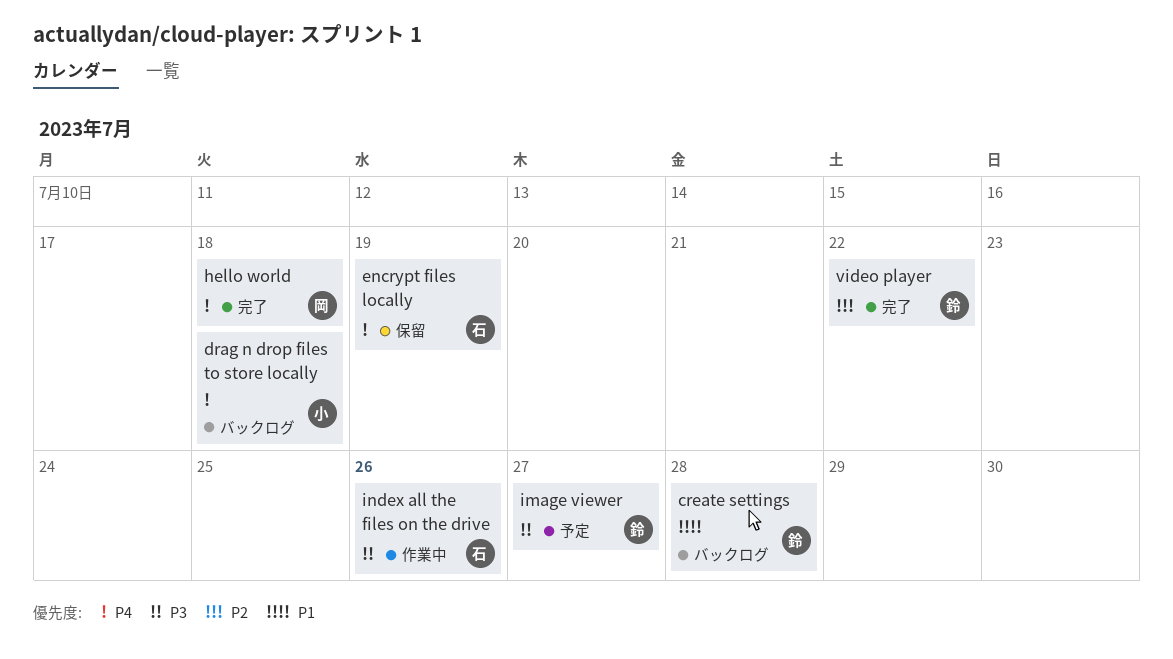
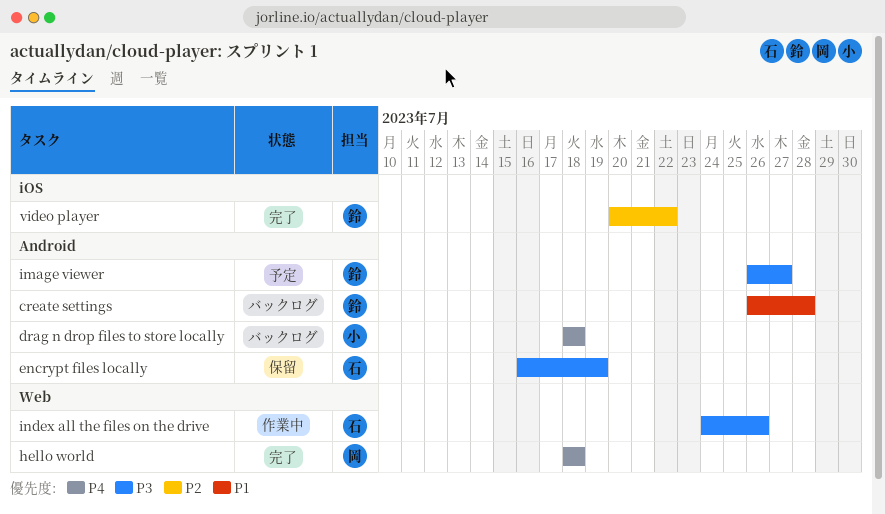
encrypt files locally, priority: P4 -> P3

